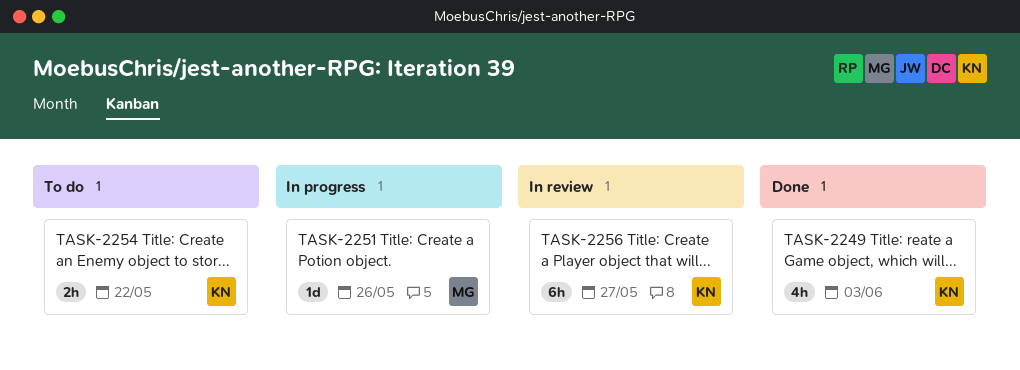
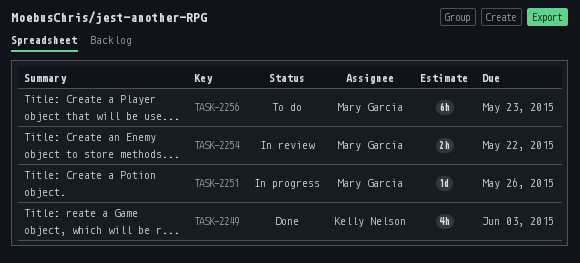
TASK-2254, status: To do -> In review
TASK-2254, owner: Kelly Nelson -> Mary Garcia
TASK-2256, status: In review -> To do
TASK-2256, owner: Kelly Nelson -> Mary Garcia
TASK-2256, due: May 27 -> May 23

